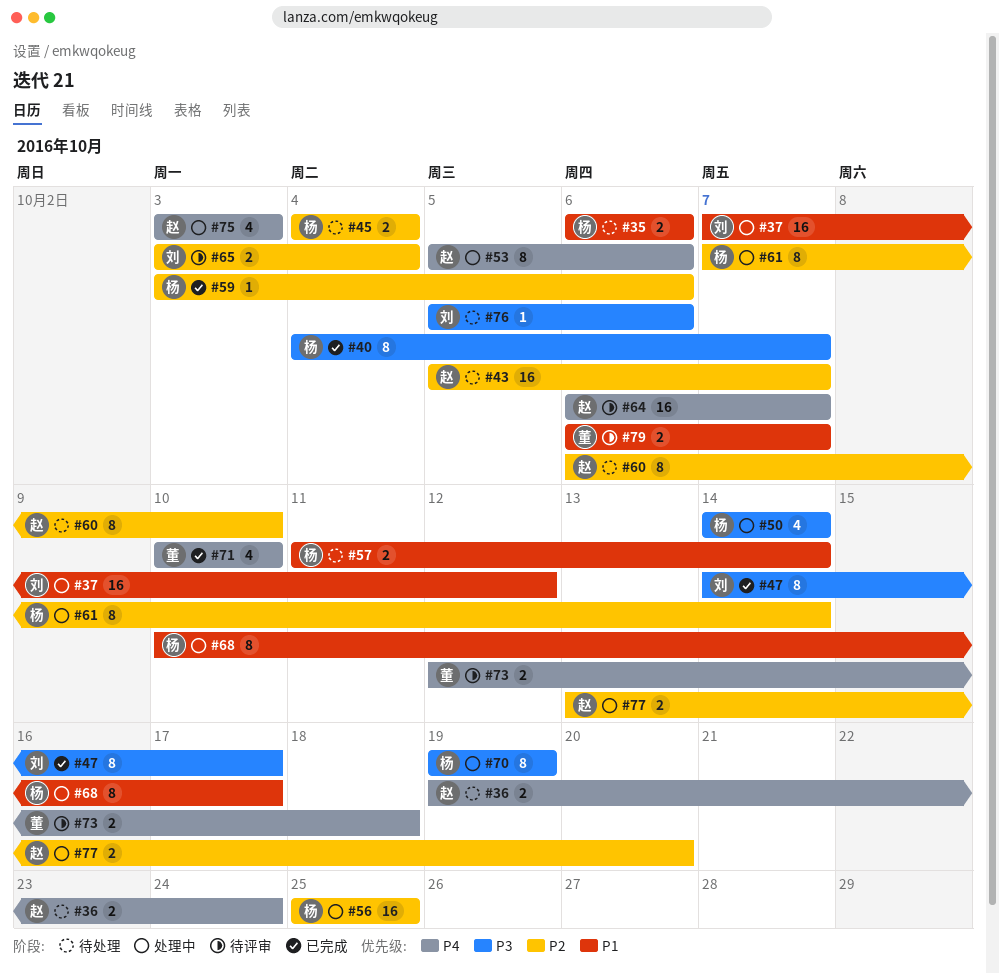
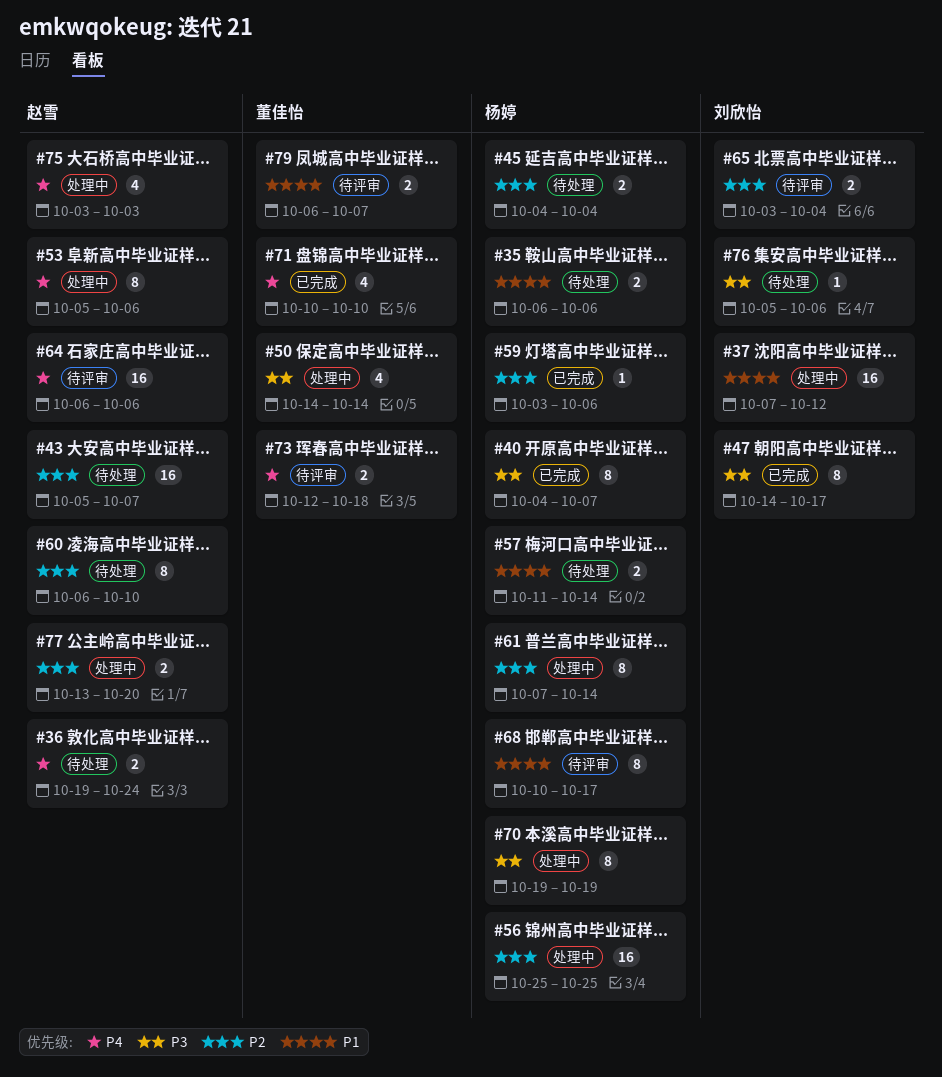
#50, owner: 杨婷 -> 董佳怡
#64, due: Oct 7 -> Oct 6
#68, status: 处理中 -> 待评审

